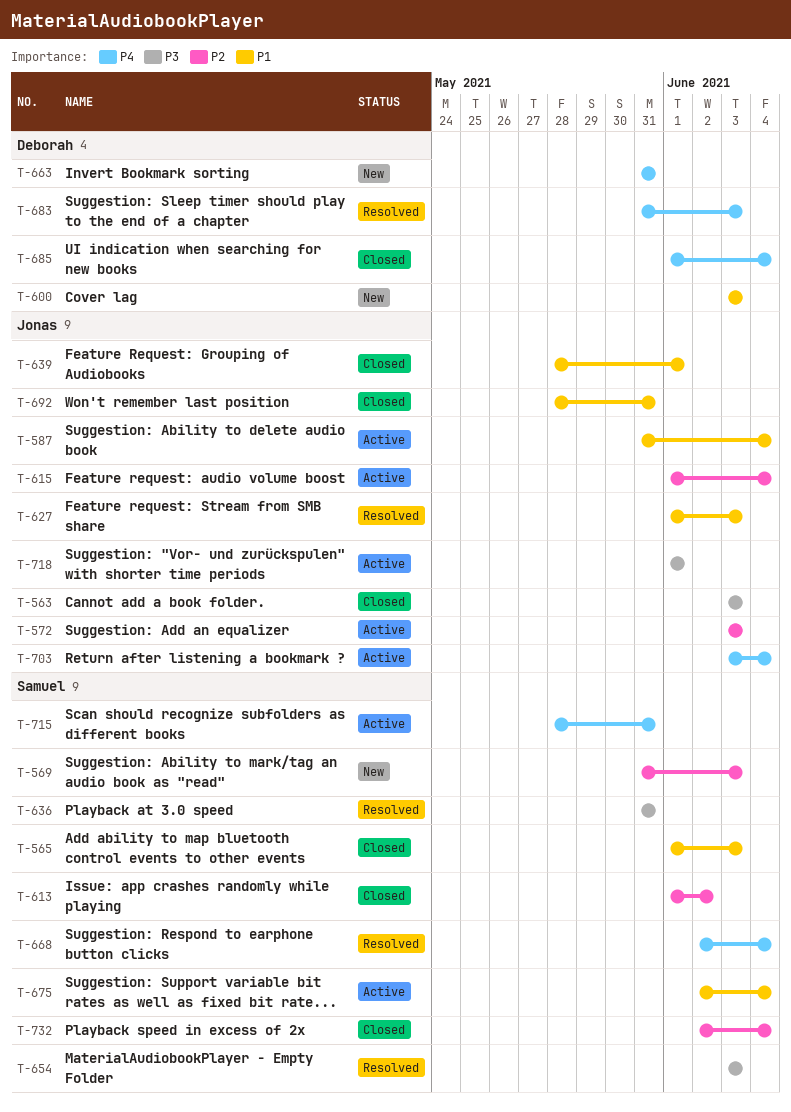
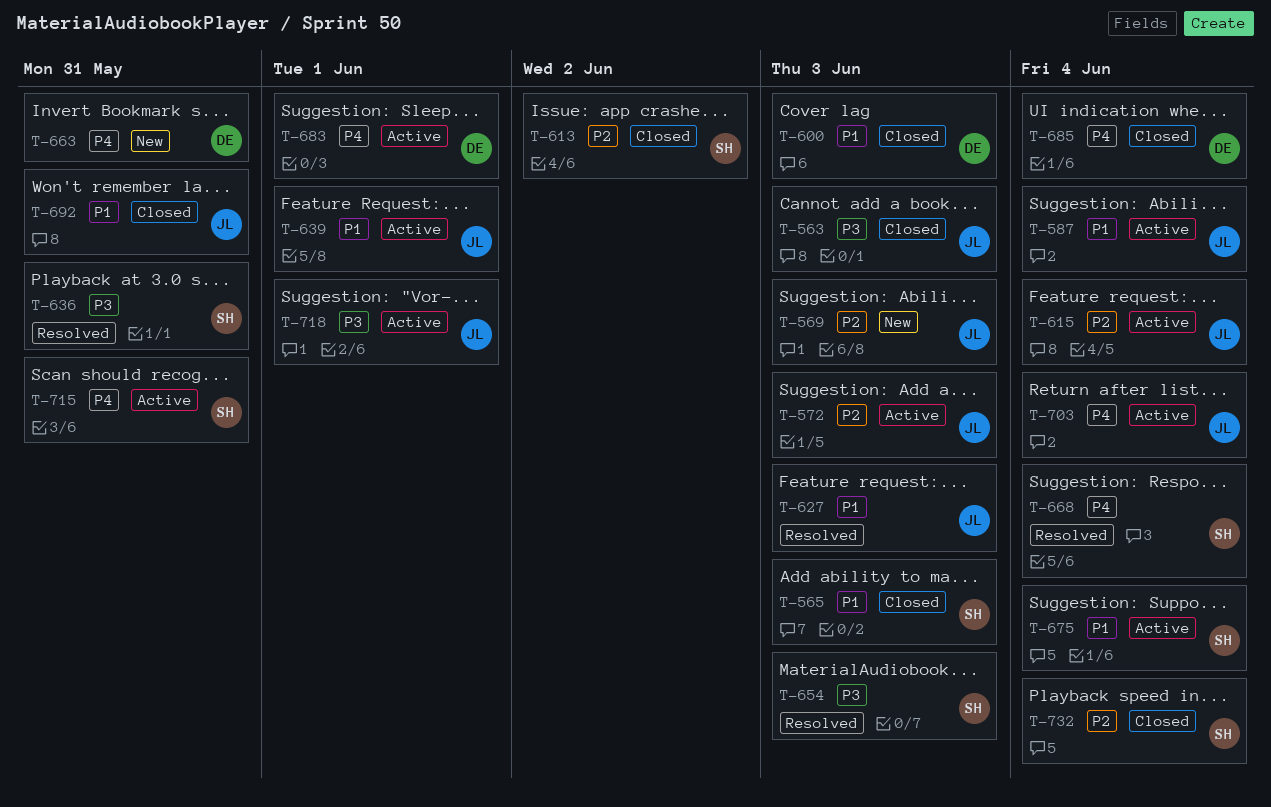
T-569, owner: Samuel -> Jonas
T-600, status: New -> Closed
T-639, status: Closed -> Active
T-683, status: Resolved -> Active
T-683, due: Jun 3 -> Jun 1

